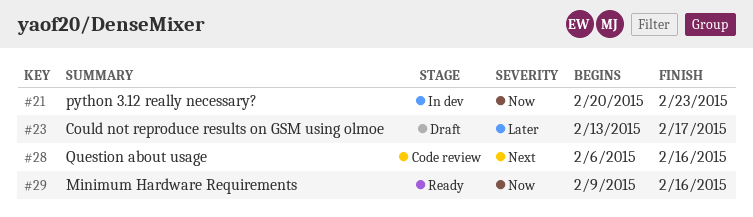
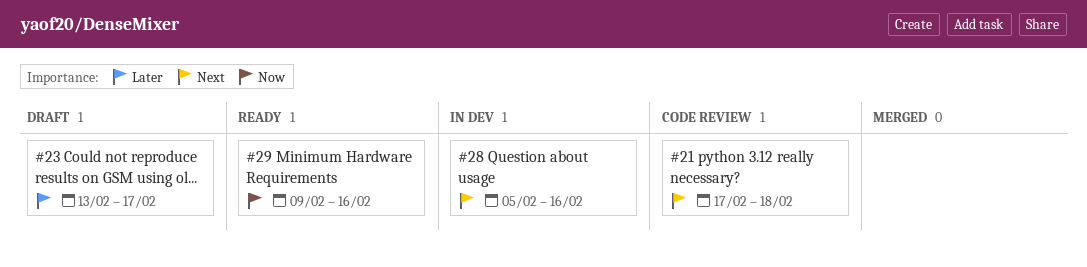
#21, status: In dev -> Code review
#21, priority: Now -> Next
#21, start: Feb 20 -> Feb 17
#21, due: Feb 23 -> Feb 18
#28, status: Code review -> In dev
#28, start: Feb 6 -> Feb 5

